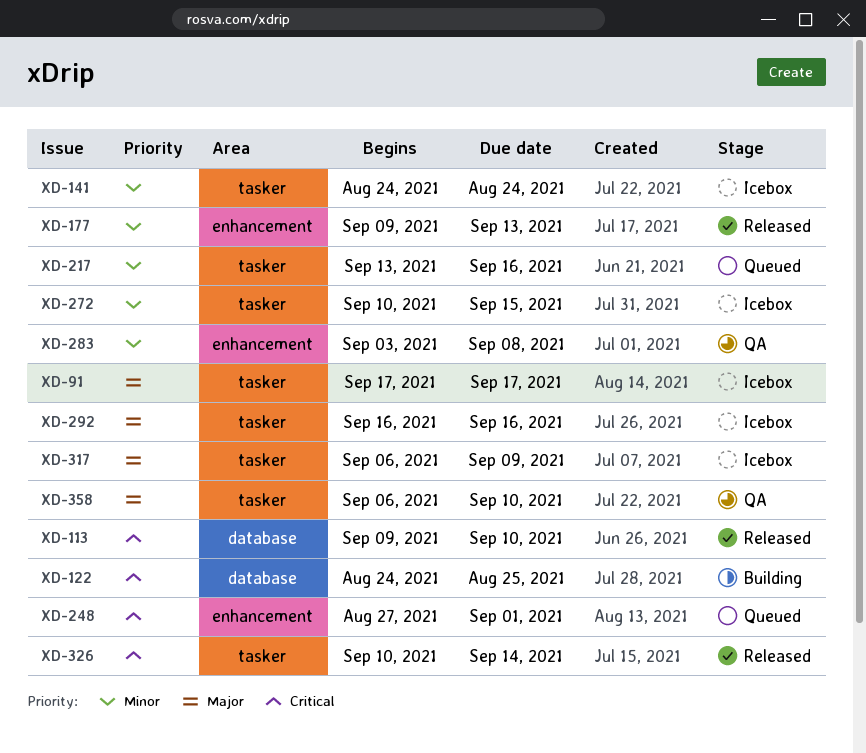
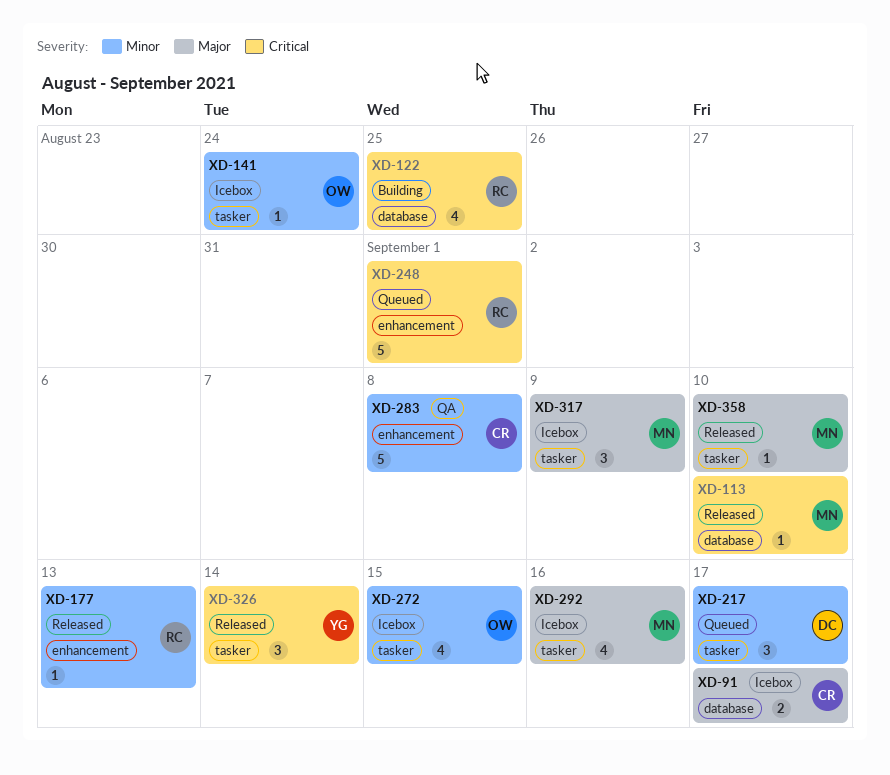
XD-91, label: tasker -> database
XD-217, due: Sep 16 -> Sep 17
XD-358, status: QA -> Released

